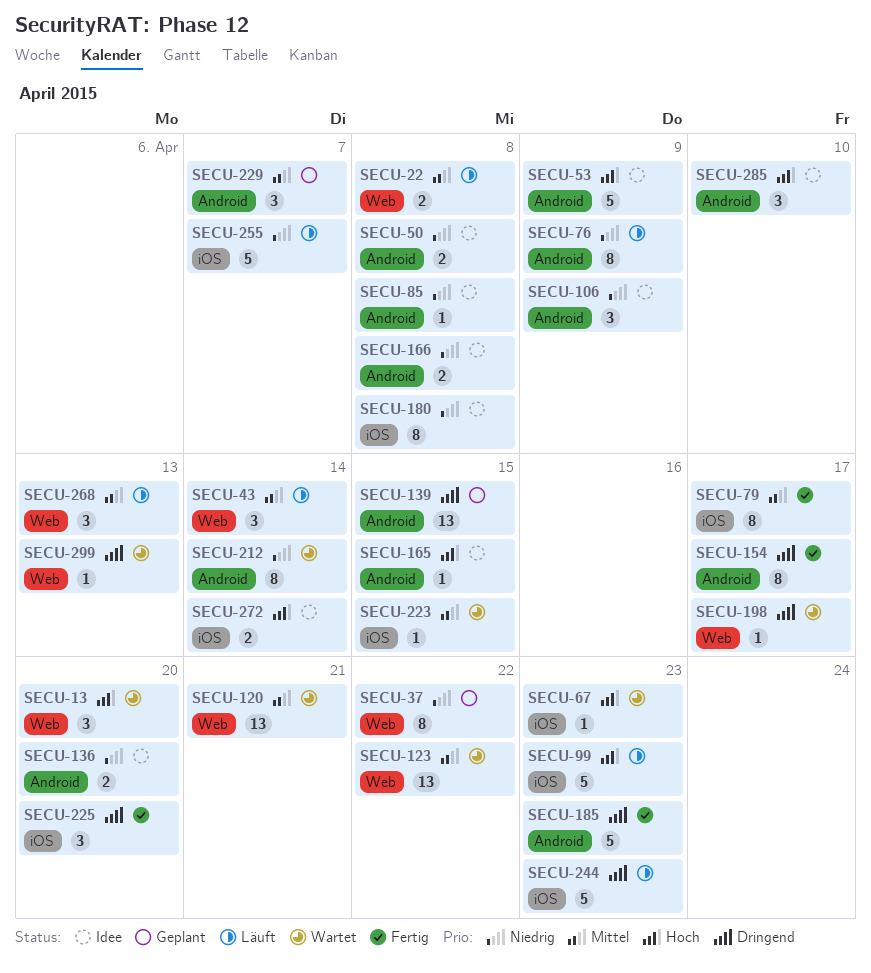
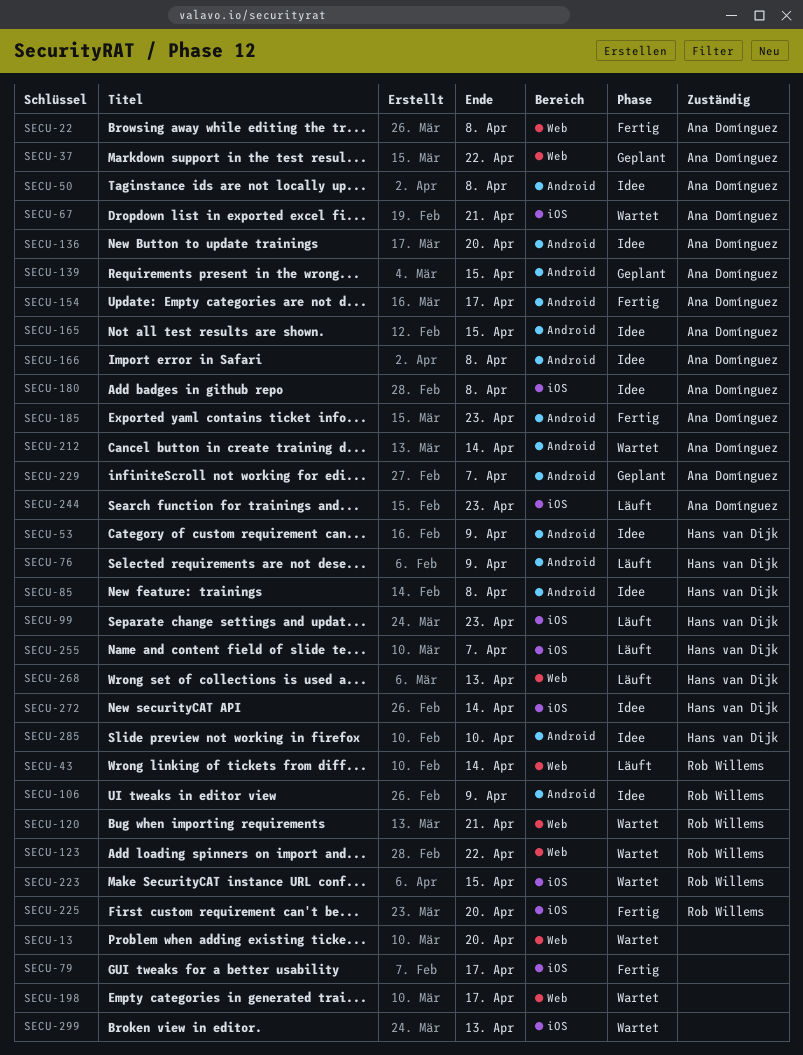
SECU-22, status: Läuft -> Fertig
SECU-67, due: Apr 23 -> Apr 21
SECU-299, label: Web -> iOS

